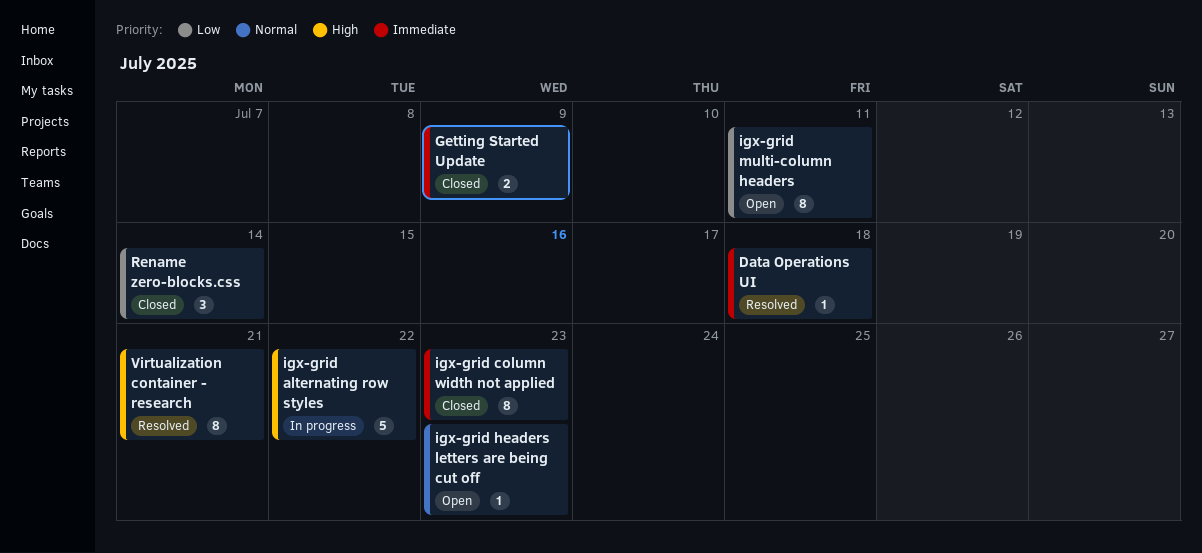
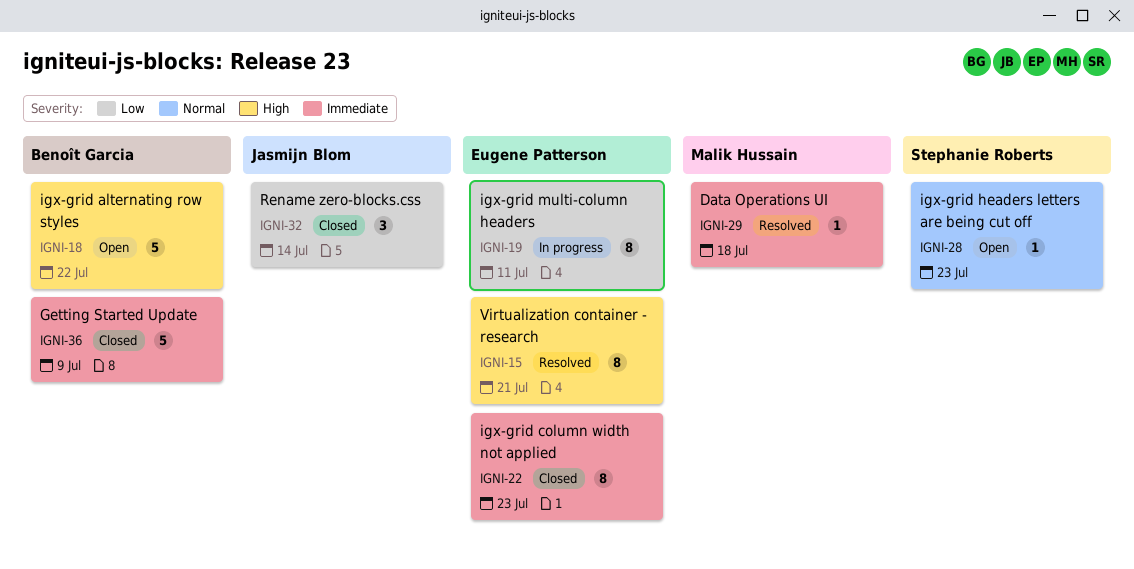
Getting Started Update, estimate: 2 -> 5
igx-grid alternating row styles, status: In progress -> Open
igx-grid multi-column headers, status: Open -> In progress

